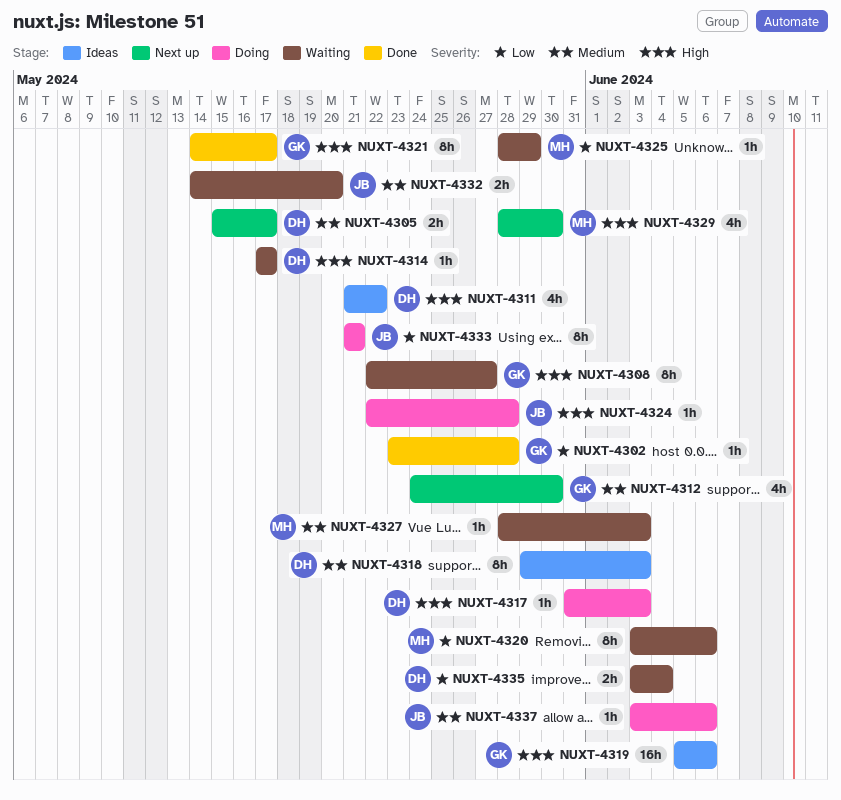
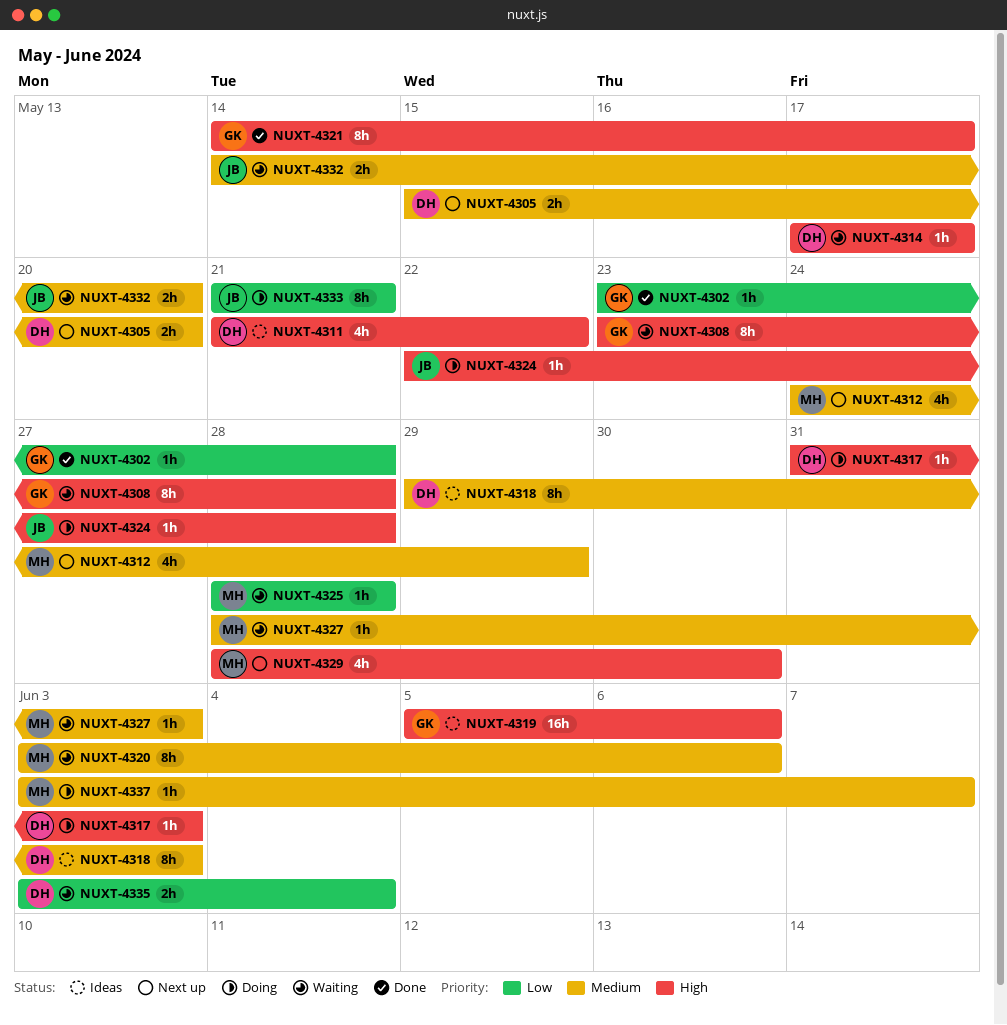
NUXT-4305, due: May 17 -> May 20
NUXT-4308, start: May 22 -> May 23
NUXT-4308, due: May 27 -> May 28
NUXT-4312, owner: GK -> MH
NUXT-4312, due: May 30 -> May 29
NUXT-4320, priority: Low -> Medium
NUXT-4325, due: May 29 -> May 28
NUXT-4337, owner: JB -> MH
NUXT-4337, due: Jun 6 -> Jun 7

